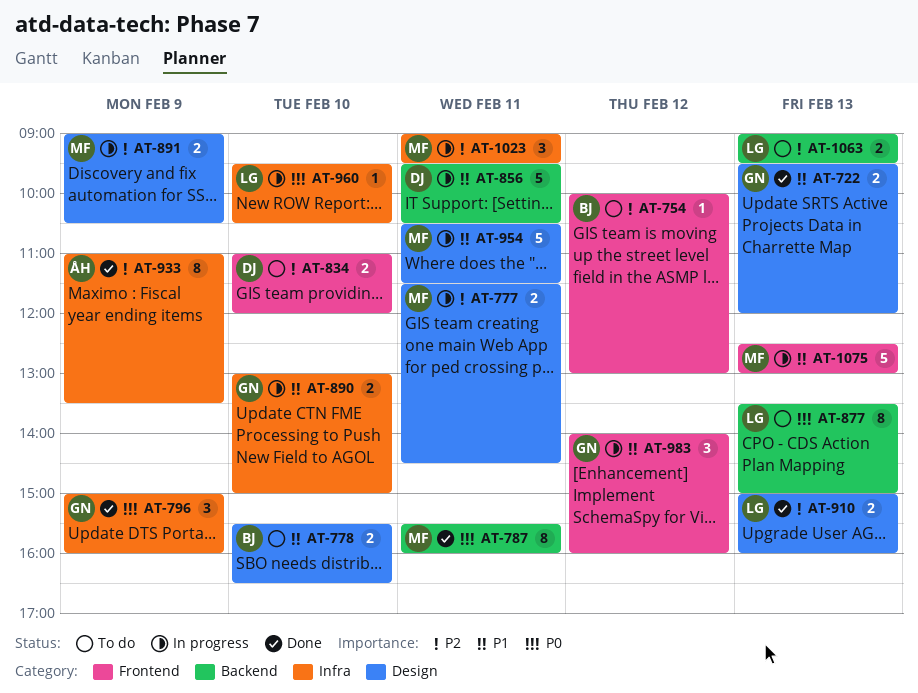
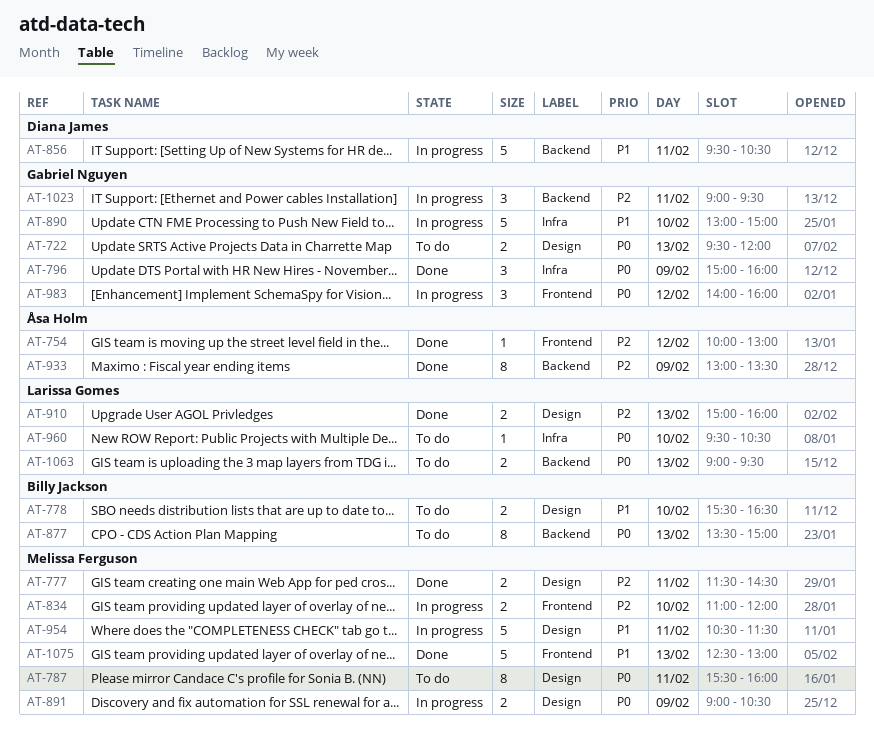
AT-722, status: Done -> To do
AT-722, priority: P1 -> P0
AT-754, status: To do -> Done
AT-754, owner: Billy Jackson -> Åsa Holm
AT-777, status: In progress -> Done
AT-787, status: Done -> To do
AT-787, label: Backend -> Design
AT-834, status: To do -> In progress
AT-834, owner: Diana James -> Melissa Ferguson
AT-877, owner: Larissa Gomes -> Billy Jackson
AT-890, estimate: 2 -> 5
AT-891, priority: P2 -> P0
AT-933, label: Infra -> Backend
AT-933, begins: 11:00 -> 13:00
AT-960, status: In progress -> To do
AT-983, priority: P1 -> P0
AT-1023, owner: Melissa Ferguson -> Gabriel Nguyen
AT-1023, label: Infra -> Backend
AT-1063, priority: P2 -> P0
AT-1075, status: In progress -> Done

